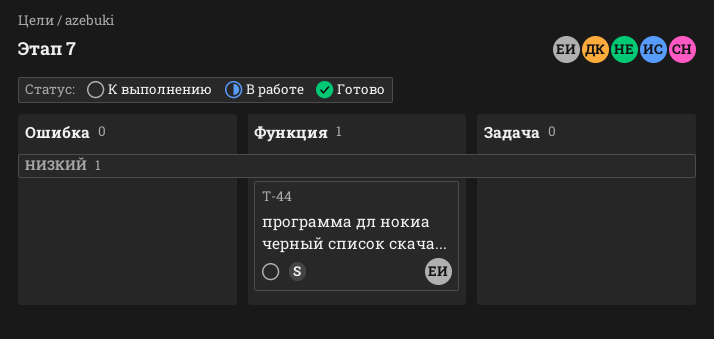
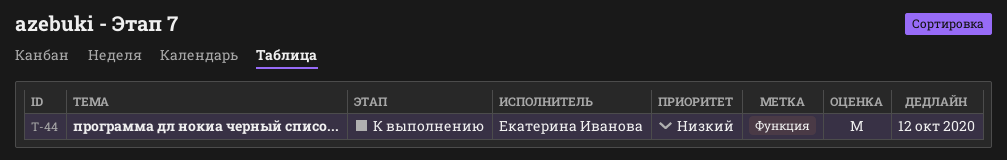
T-44, estimate: S -> M

